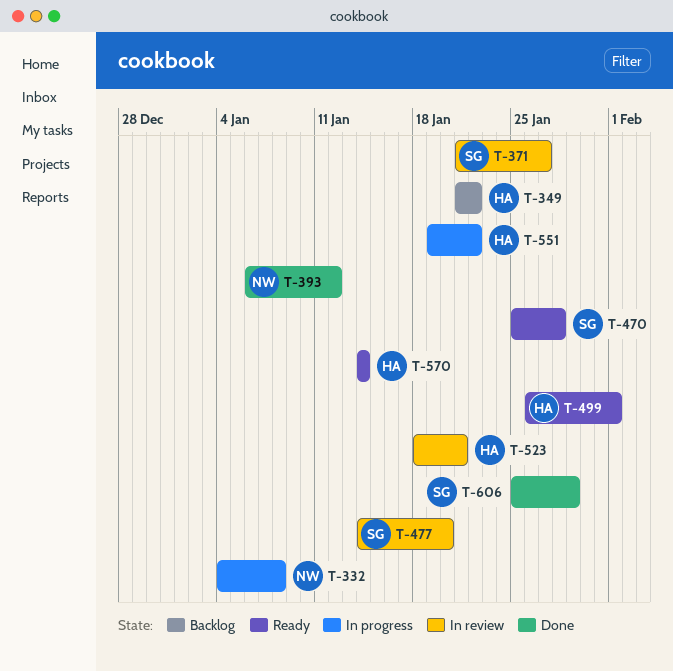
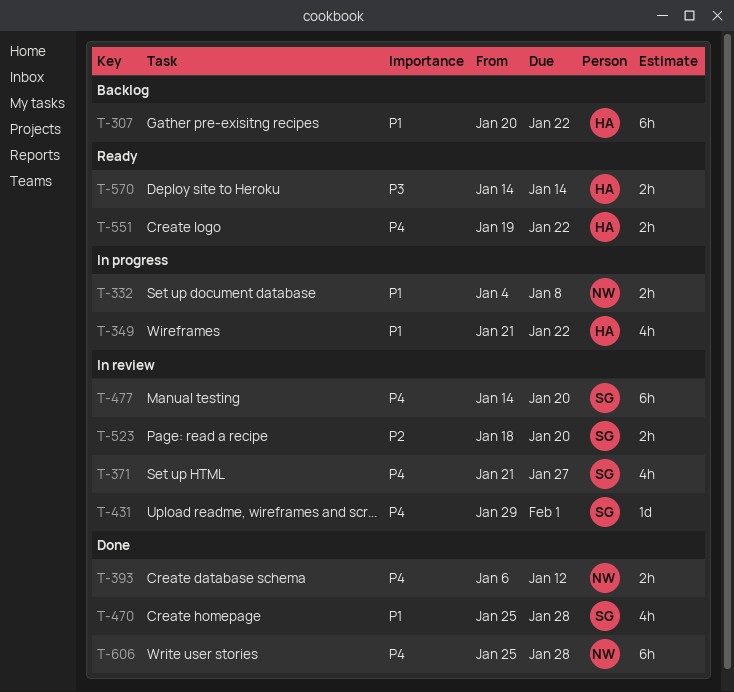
T-307: none -> present
T-349, status: Backlog -> In progress
T-431: none -> present
T-470, status: Ready -> Done
T-499: present -> none
T-523, owner: HA -> SG
T-523, due: Jan 21 -> Jan 20
T-551, status: In progress -> Ready
T-606, owner: SG -> NW
T-606, due: Jan 29 -> Jan 28

